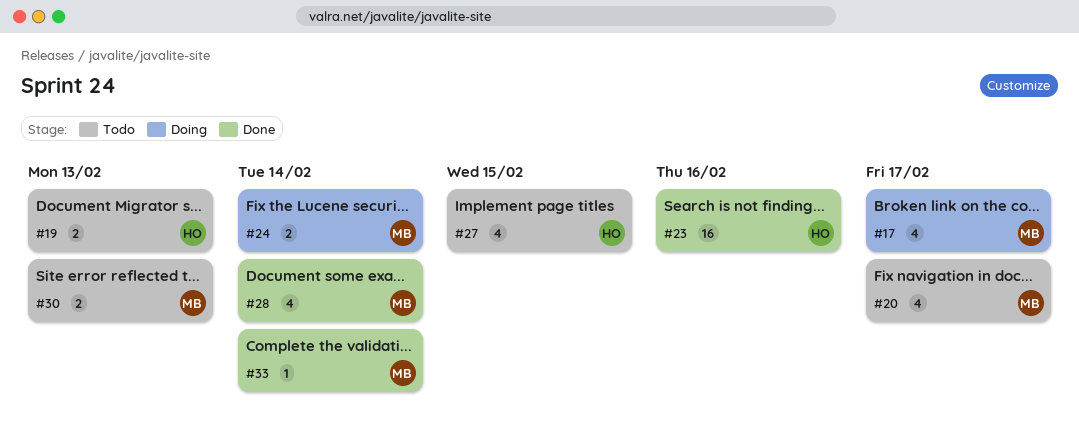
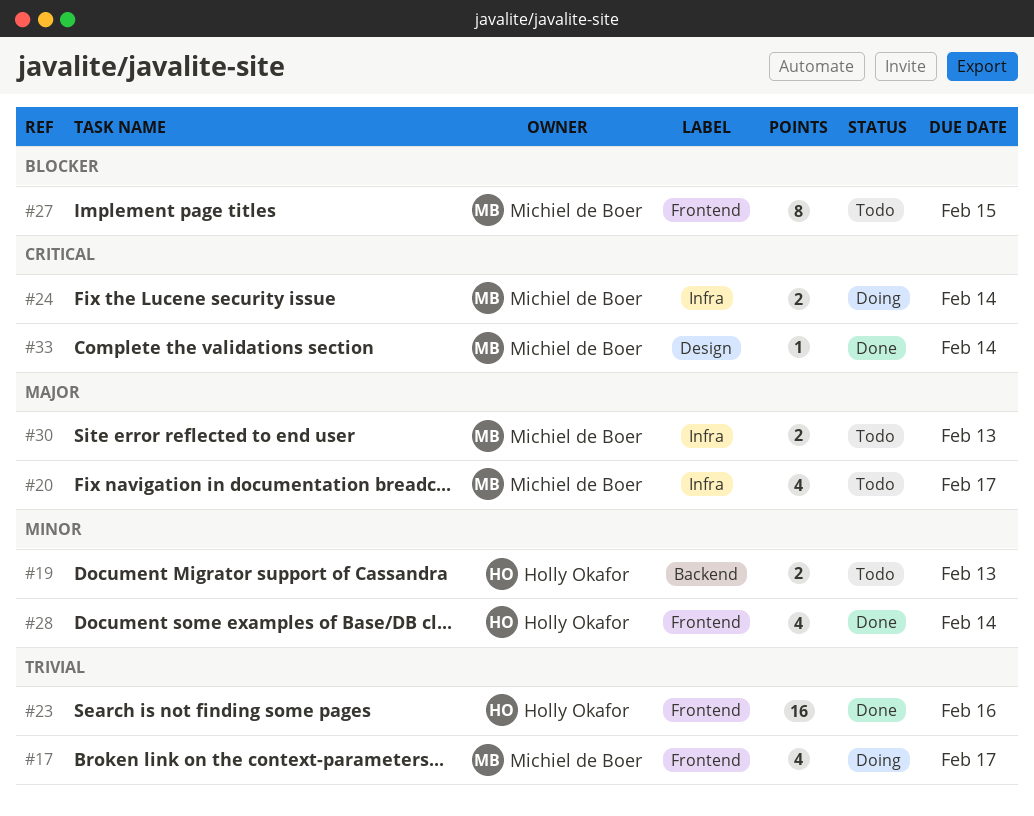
#27, owner: Holly Okafor -> Michiel de Boer
#27, estimate: 4 -> 8
#28, owner: Michiel de Boer -> Holly Okafor

